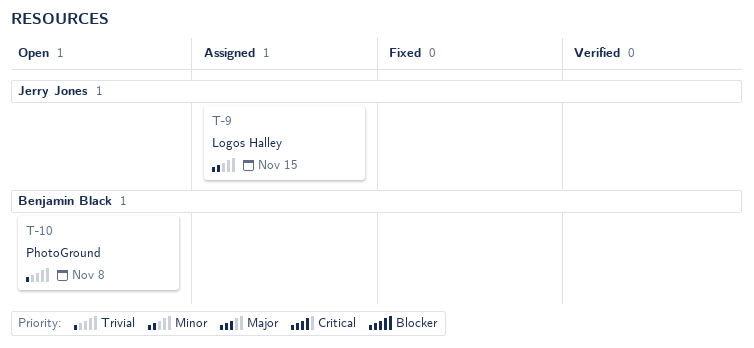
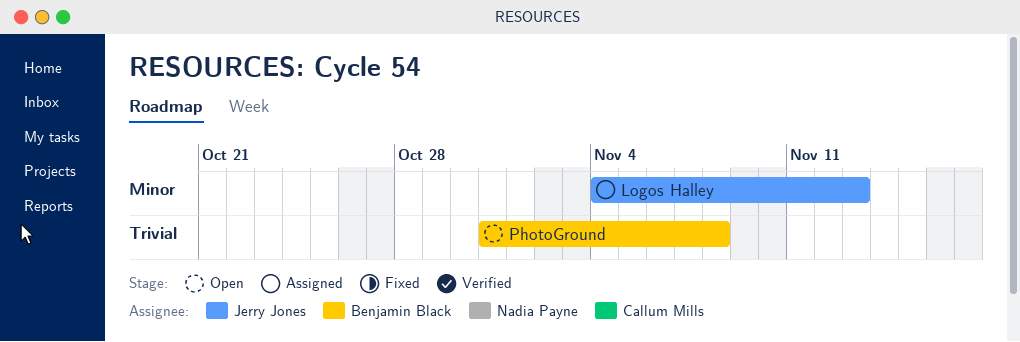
Logos Halley, due: Nov 15 -> Nov 13

